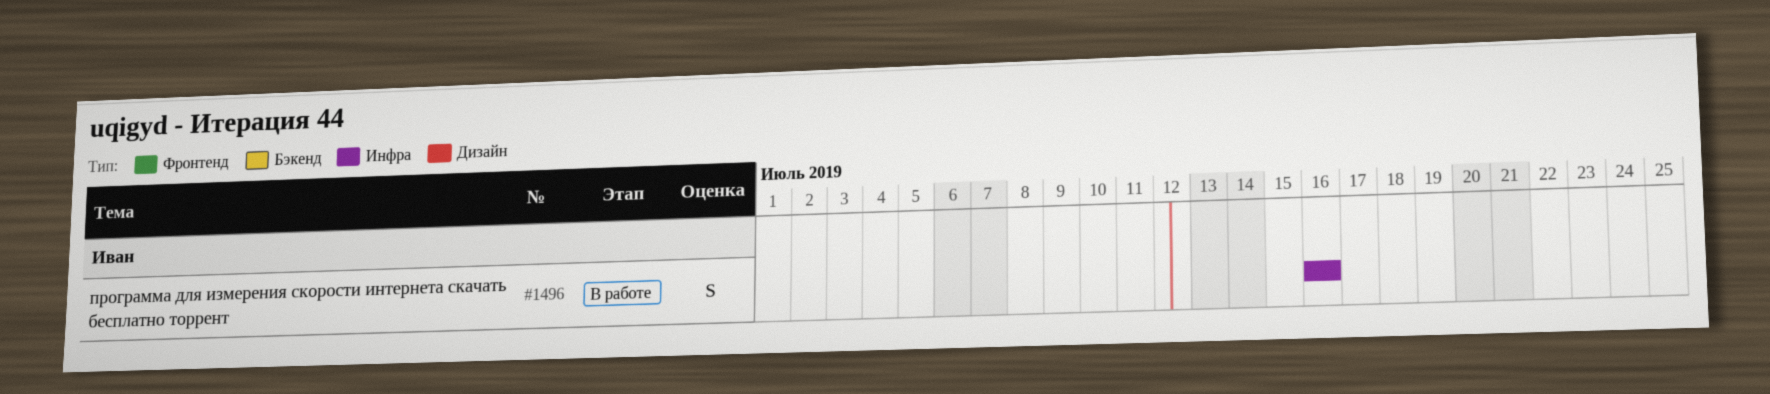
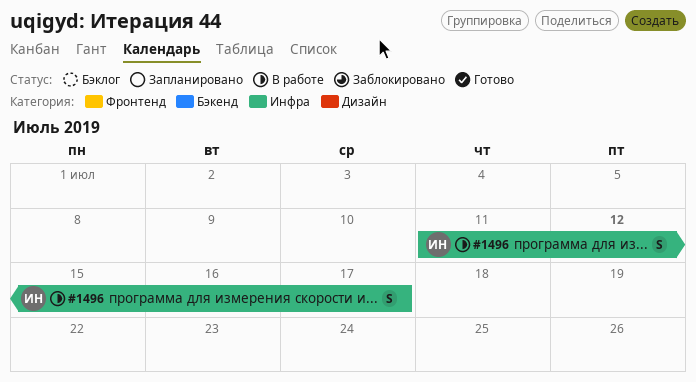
#1496, start: Jul 16 -> Jul 11
#1496, due: Jul 16 -> Jul 17

